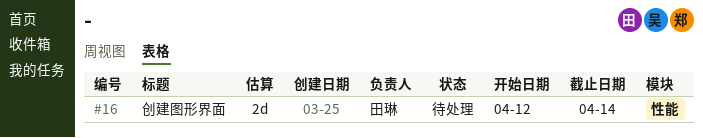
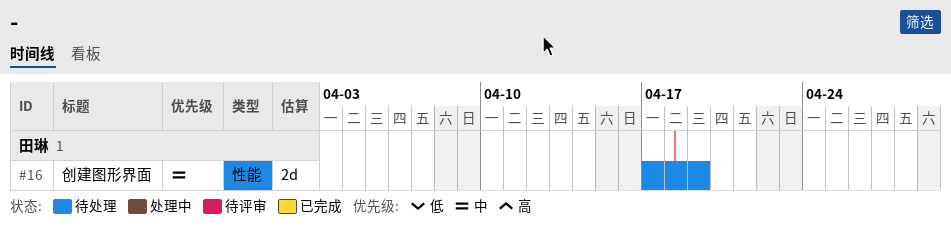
#16, start: Apr 12 -> Apr 17
#16, due: Apr 14 -> Apr 19

